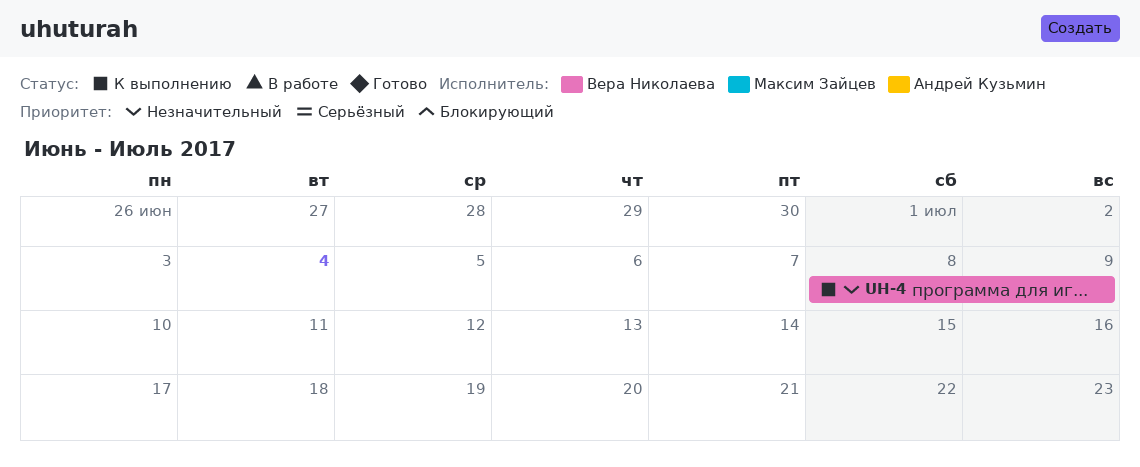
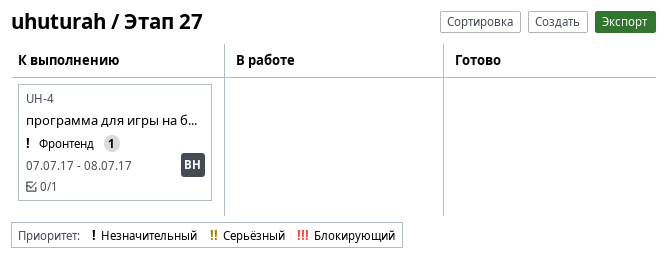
UH-4, start: Jul 8 -> Jul 7
UH-4, due: Jul 9 -> Jul 8

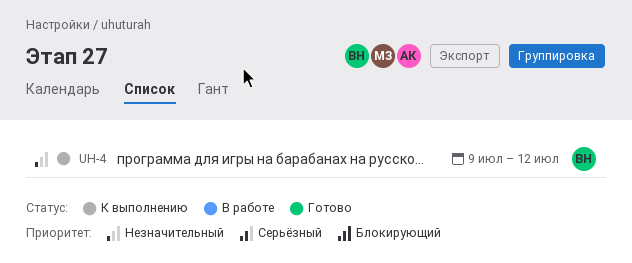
UH-4, start: Jul 7 -> Jul 9
UH-4, due: Jul 8 -> Jul 12

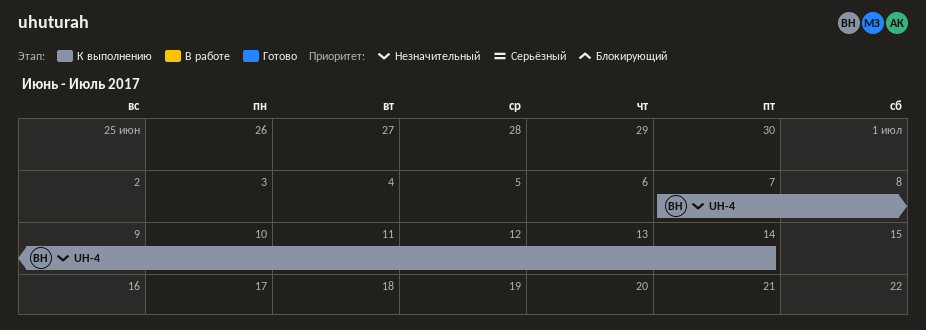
UH-4, start: Jul 9 -> Jul 7
UH-4, due: Jul 12 -> Jul 14

